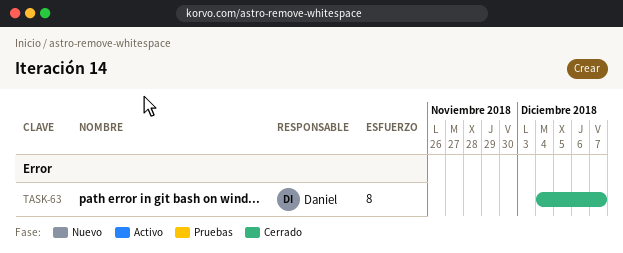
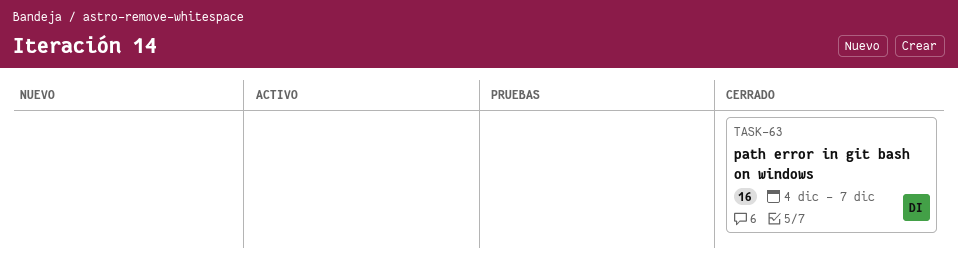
TASK-63, estimate: 8 -> 16

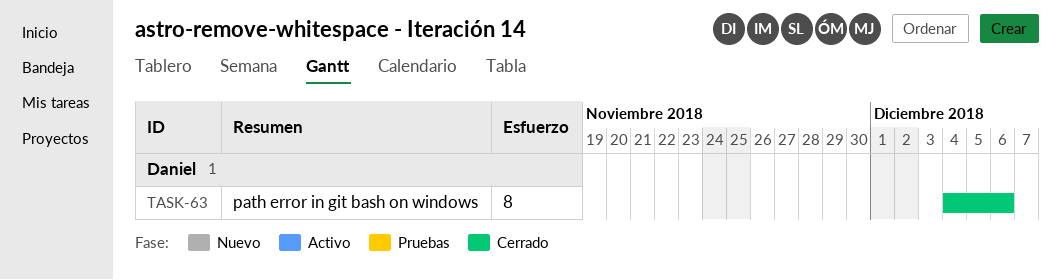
TASK-63, estimate: 16 -> 8
TASK-63, due: Dec 7 -> Dec 6

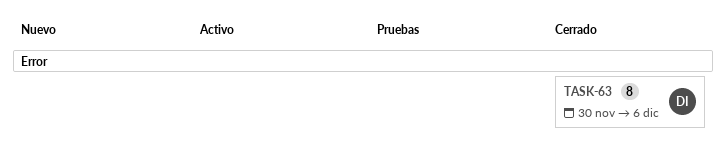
TASK-63, start: Dec 4 -> Nov 30

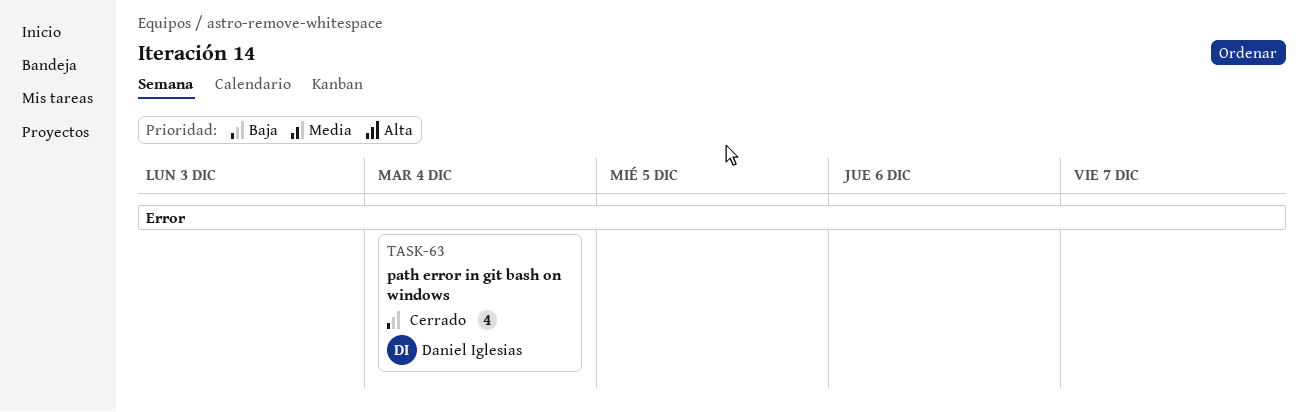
TASK-63, estimate: 8 -> 4
TASK-63, due: Dec 6 -> Dec 4

